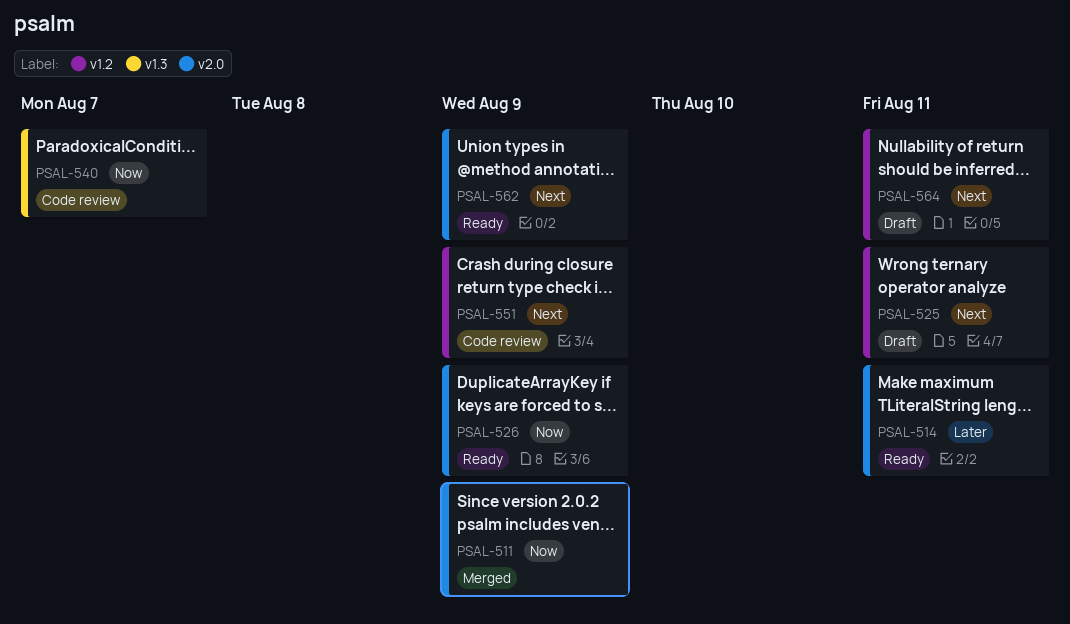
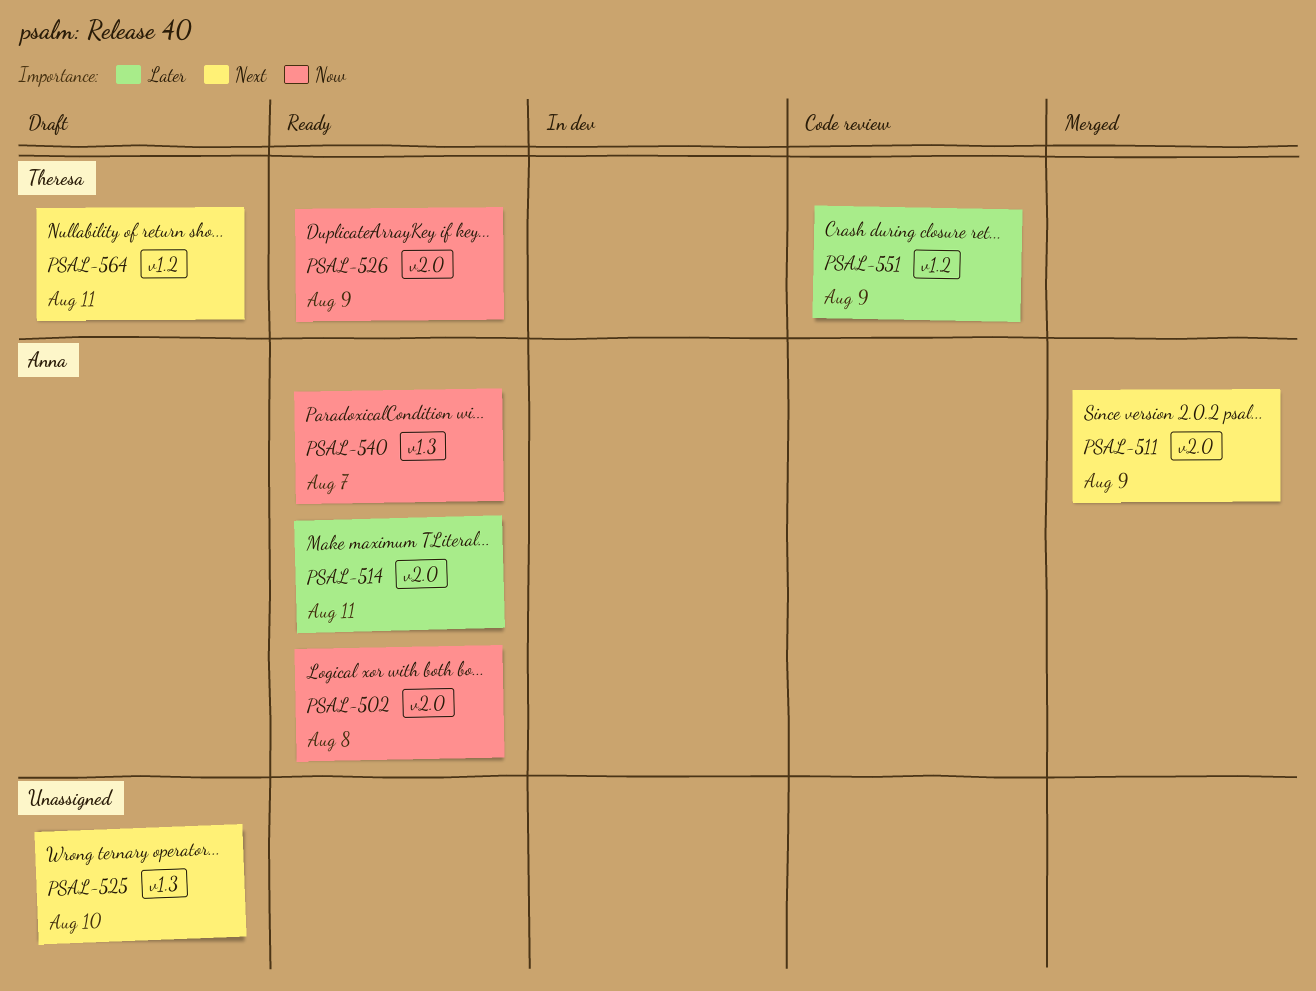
PSAL-502: none -> present
PSAL-511, priority: Now -> Next
PSAL-525, label: v1.2 -> v1.3
PSAL-525, due: Aug 11 -> Aug 10
PSAL-540, status: Code review -> Ready
PSAL-551, priority: Next -> Later
PSAL-562: present -> none

